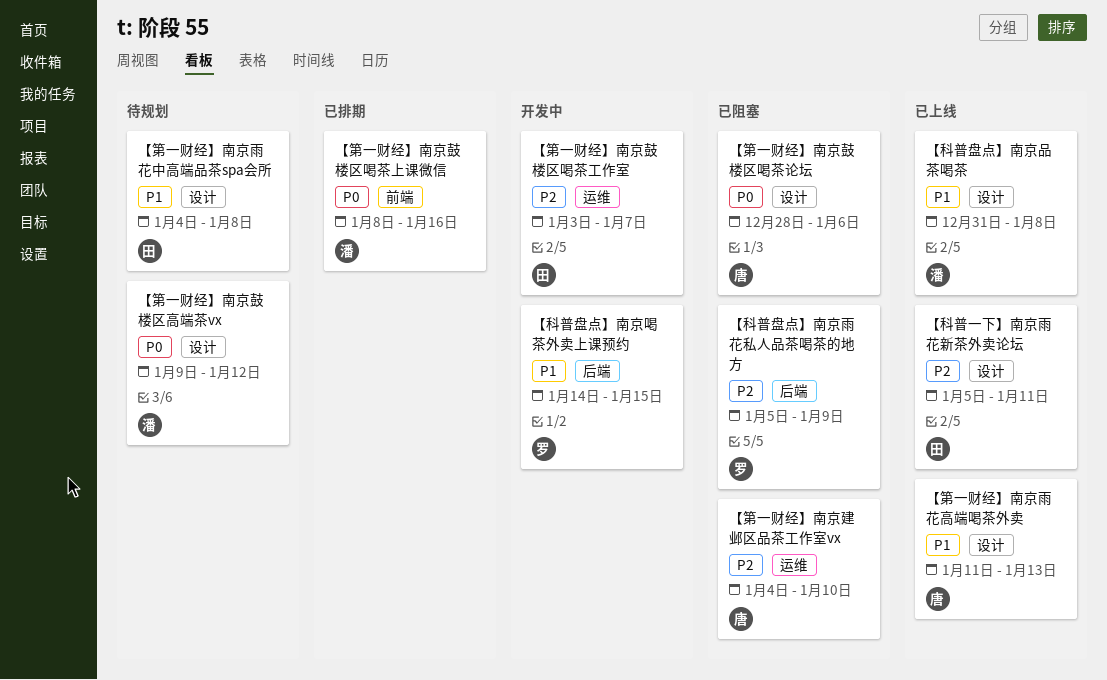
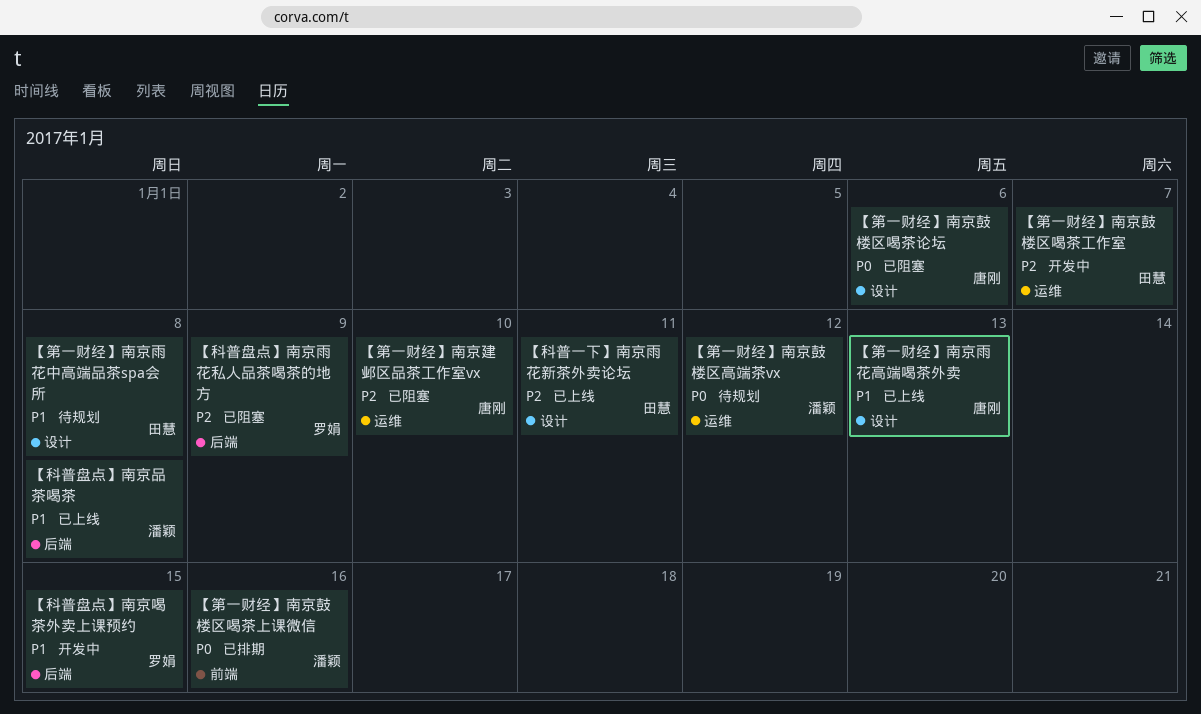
【科普盘点】南京品茶喝茶, label: 设计 -> 后端
【第一财经】南京鼓楼区高端茶vx, label: 设计 -> 运维

